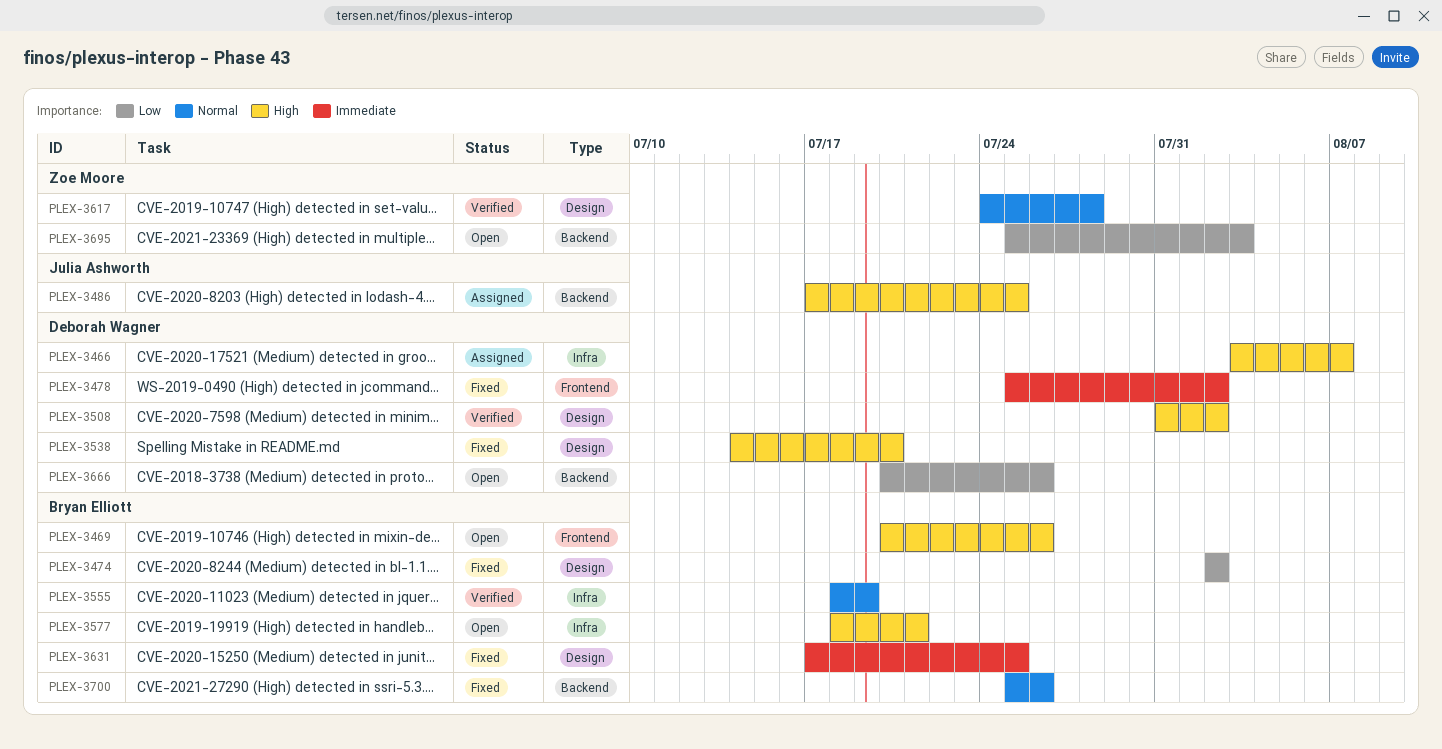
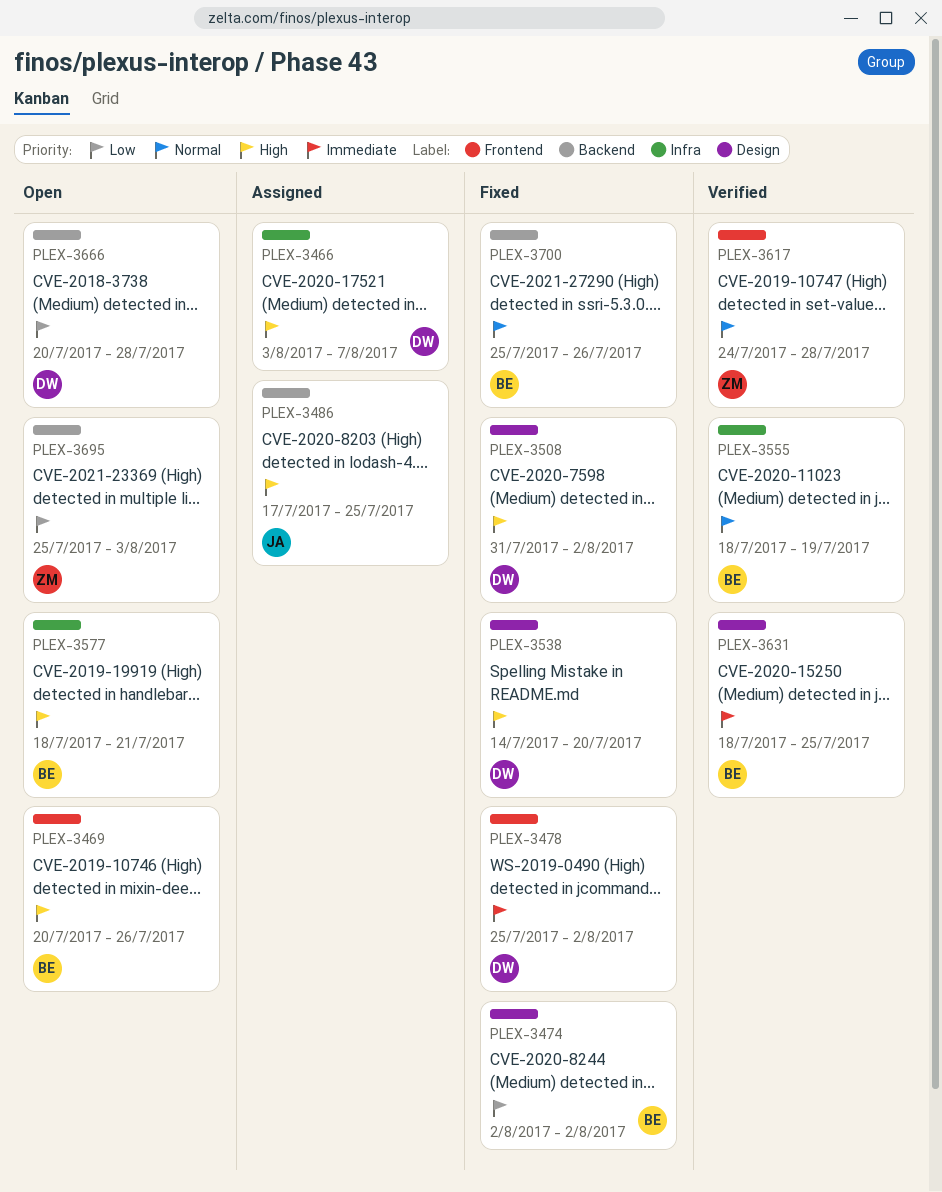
PLEX-3508, status: Verified -> Fixed
PLEX-3617, label: Design -> Frontend
PLEX-3631, status: Fixed -> Verified
PLEX-3631, start: Jul 17 -> Jul 18
PLEX-3666, due: Jul 26 -> Jul 28

